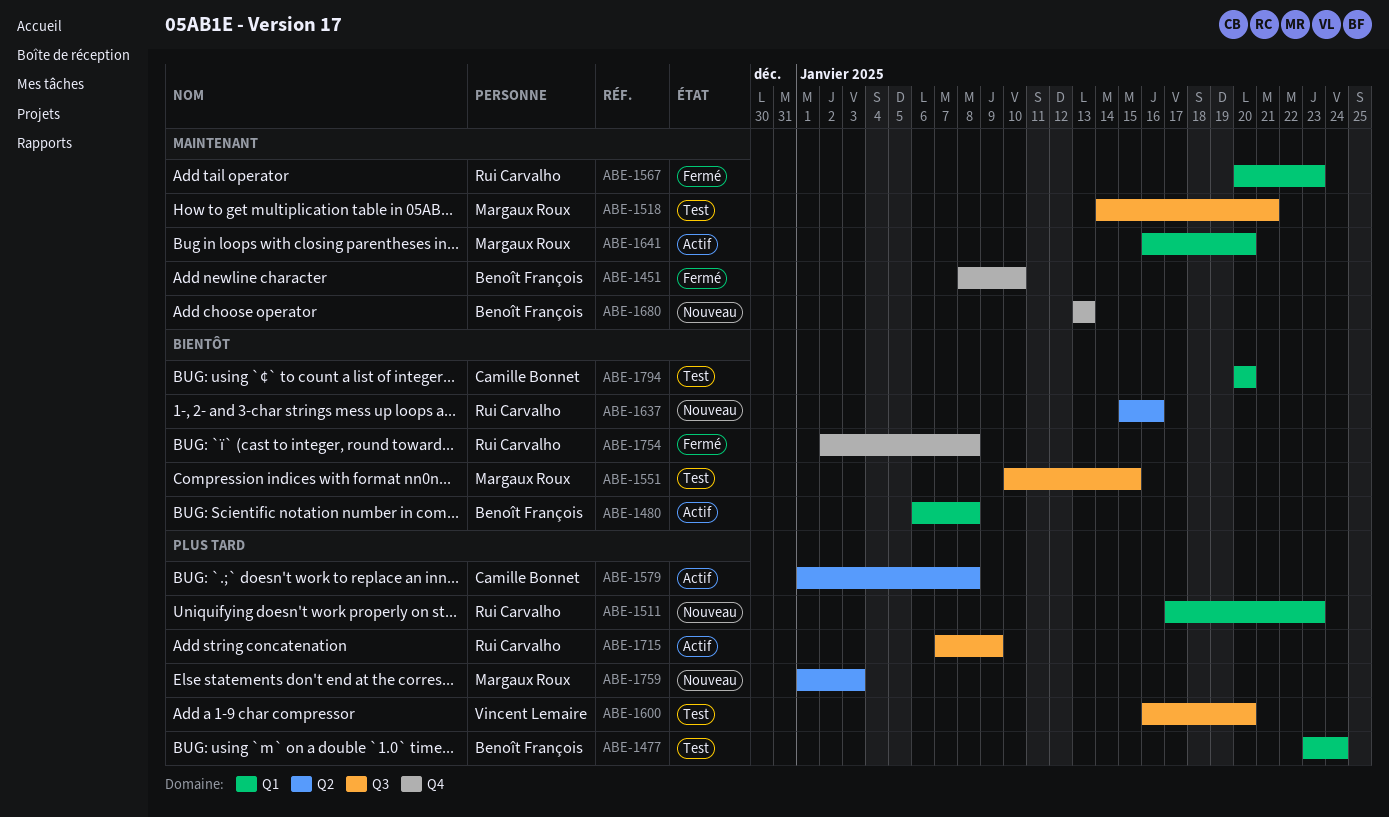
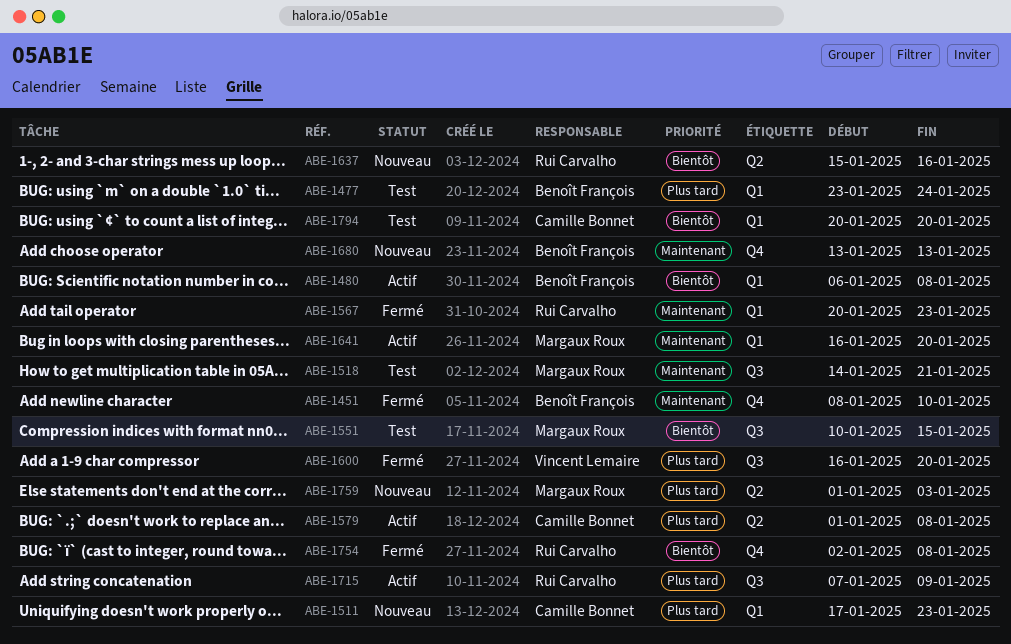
ABE-1511, owner: Rui Carvalho -> Camille Bonnet
ABE-1600, status: Test -> Fermé

